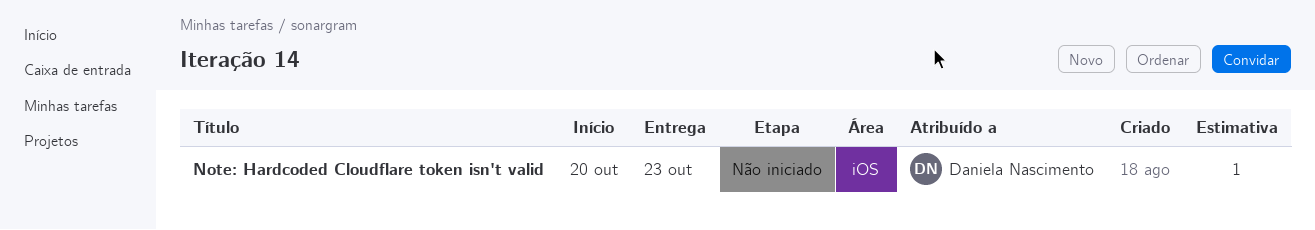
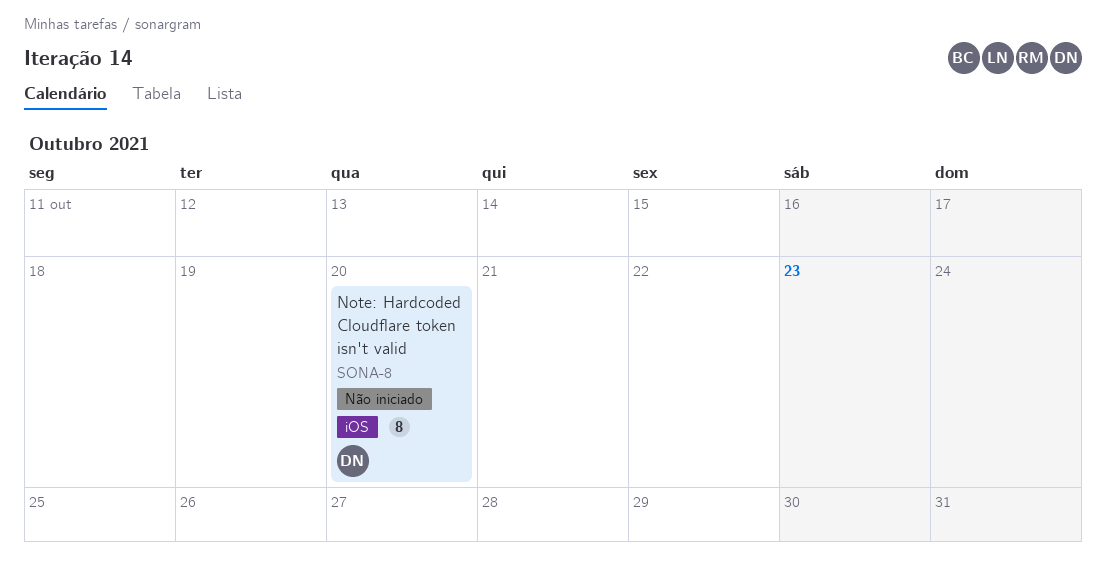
Note: Hardcoded Cloudflare token isn't valid, estimate: 1 -> 8
Note: Hardcoded Cloudflare token isn't valid, due: Oct 23 -> Oct 20

